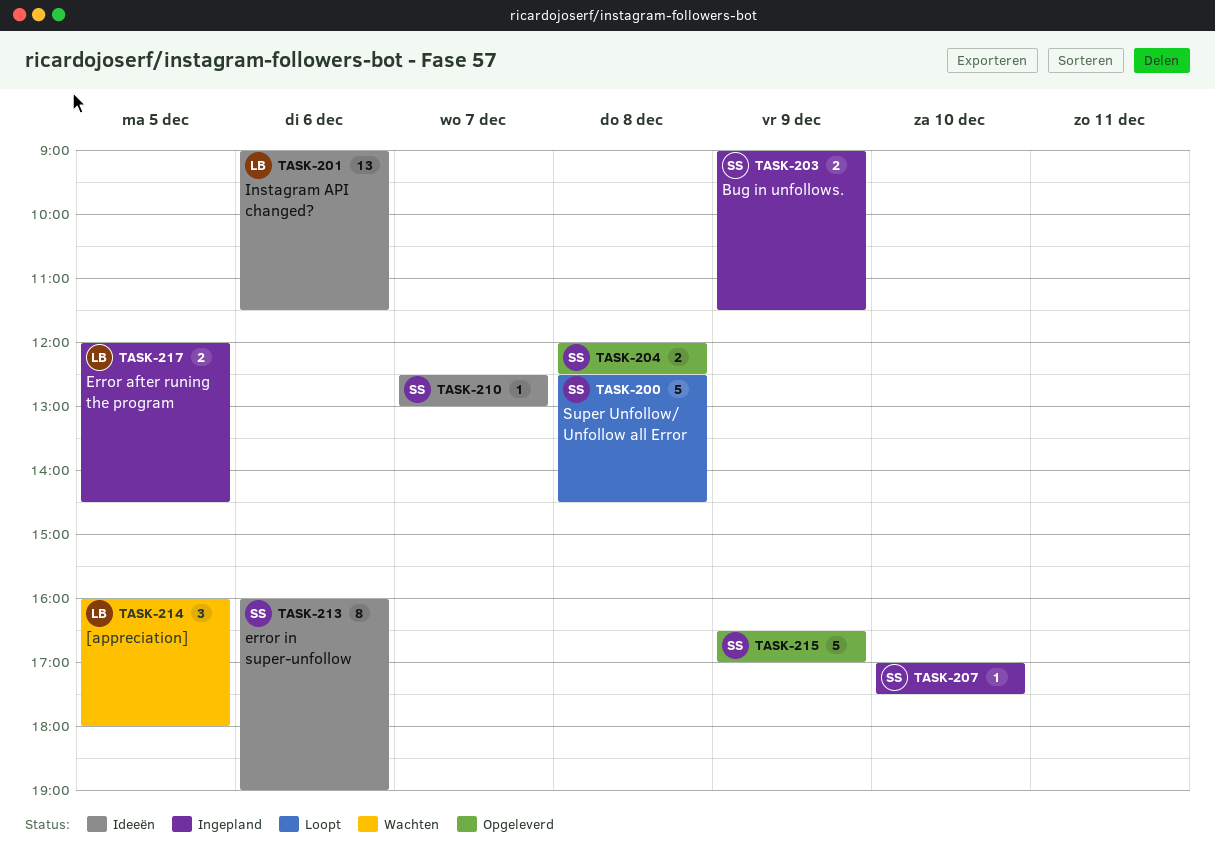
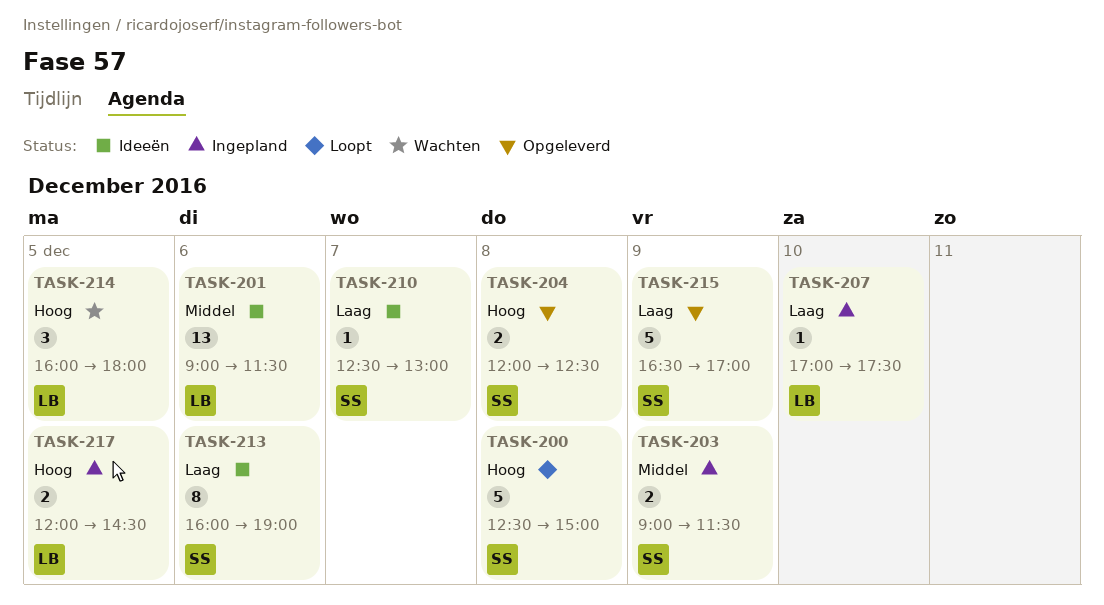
TASK-200, ends: 14:30 -> 15:00
TASK-207, owner: SS -> LB

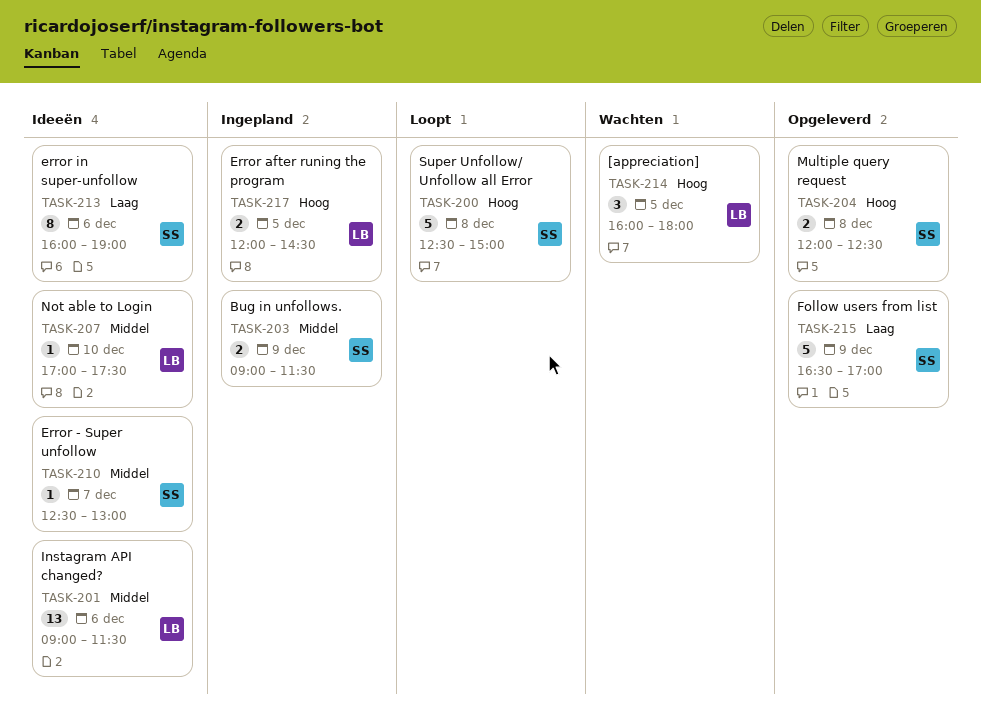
TASK-207, status: Ingepland -> Ideeën
TASK-207, priority: Laag -> Middel
TASK-210, priority: Laag -> Middel

